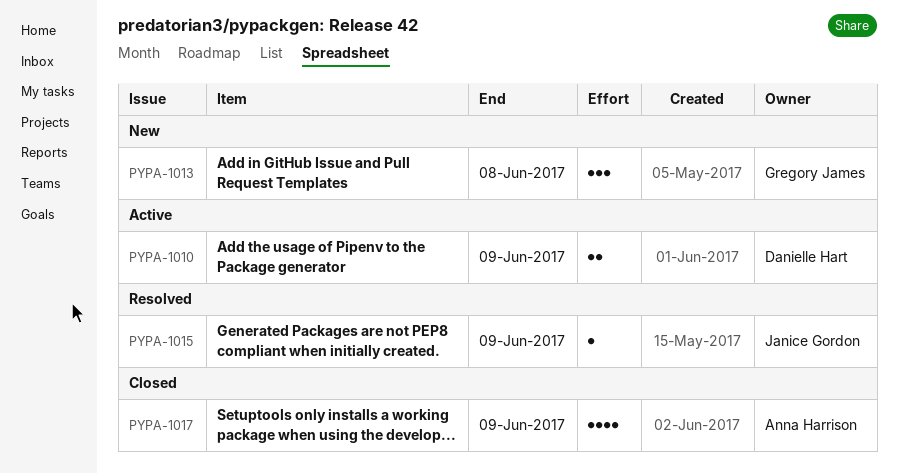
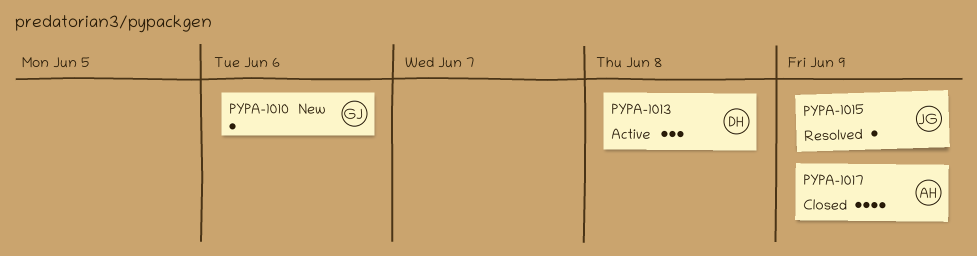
PYPA-1010, status: Active -> New
PYPA-1010, owner: Danielle Hart -> Gregory James
PYPA-1010, estimate: 2 -> 1
PYPA-1010, due: Jun 9 -> Jun 6
PYPA-1013, status: New -> Active
PYPA-1013, owner: Gregory James -> Danielle Hart

